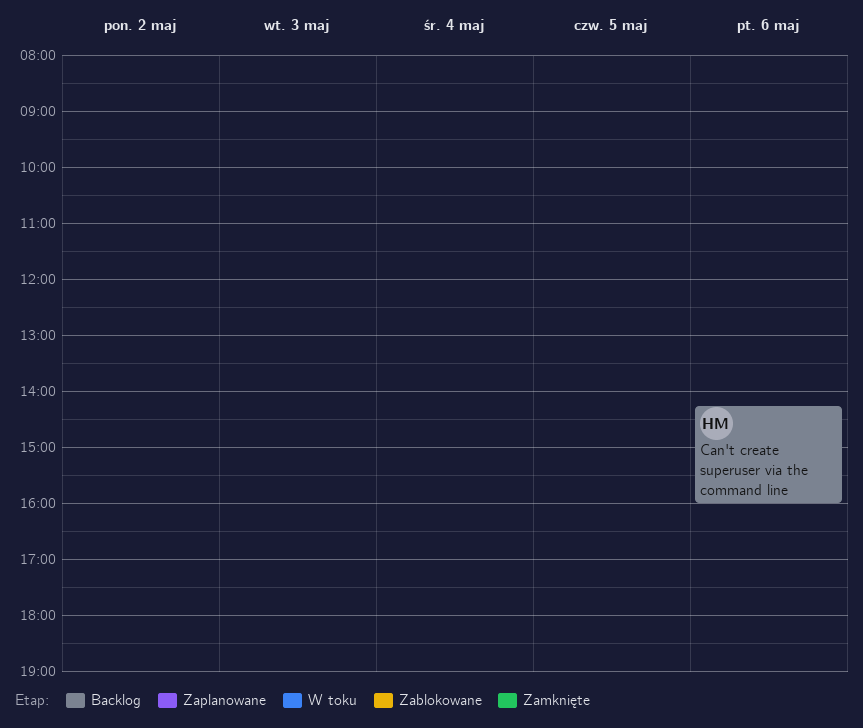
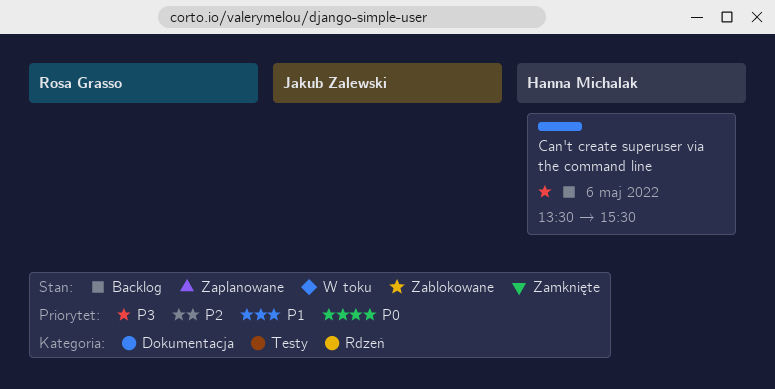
Can't create superuser via the command line, begins: 14:15 -> 13:30
Can't create superuser via the command line, ends: 16:00 -> 15:30

